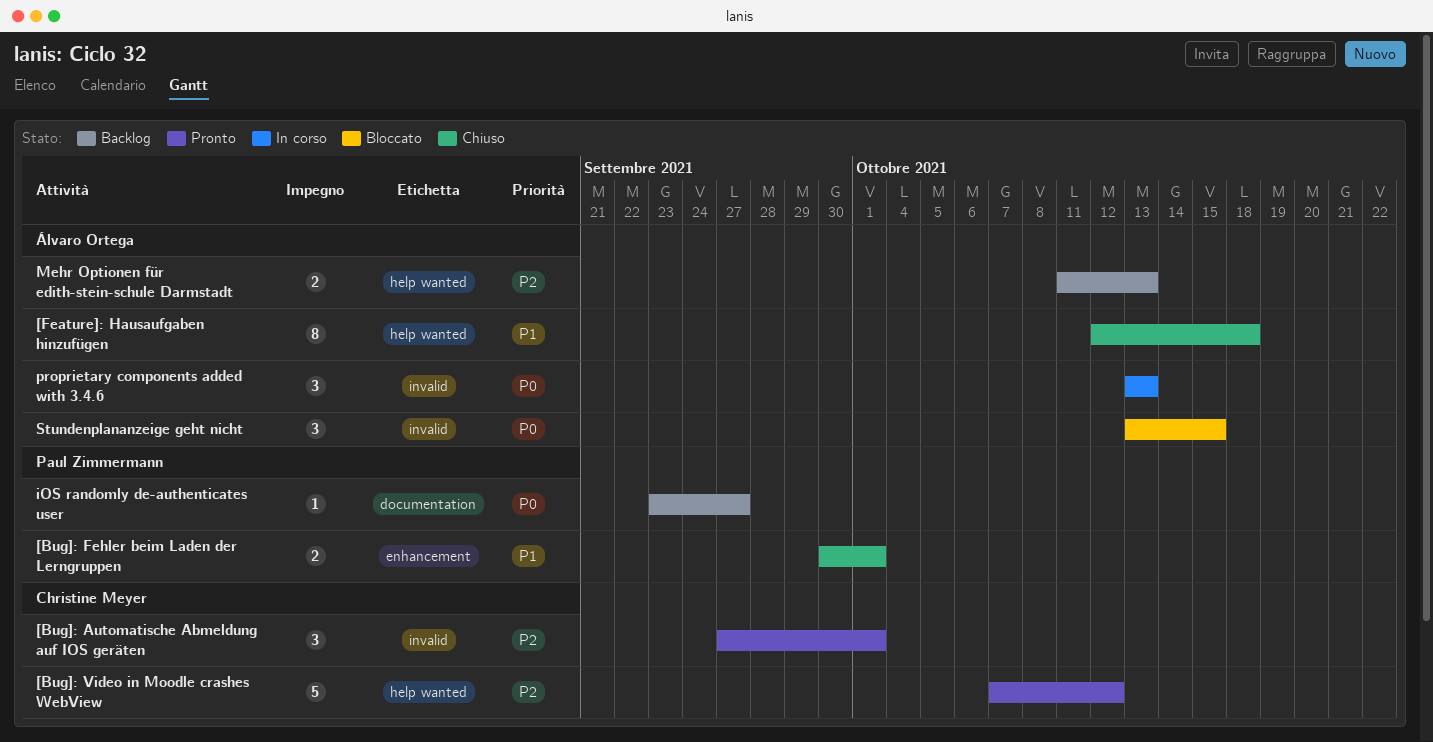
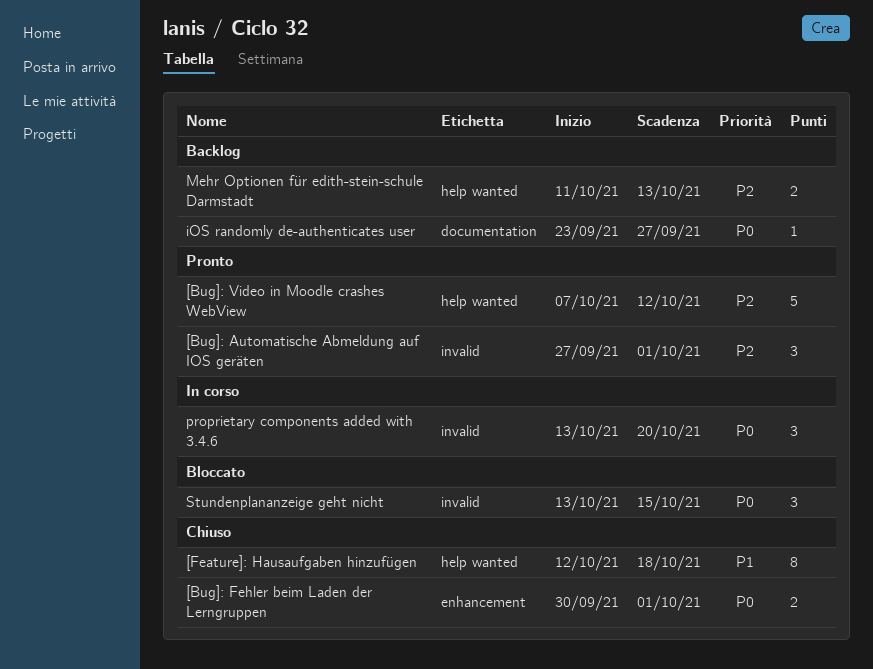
[Bug]: Fehler beim Laden der Lerngruppen, priority: P1 -> P0
proprietary components added with 3.4.6, due: Oct 13 -> Oct 20

